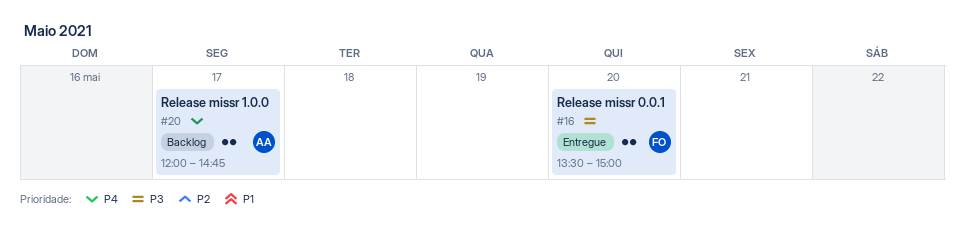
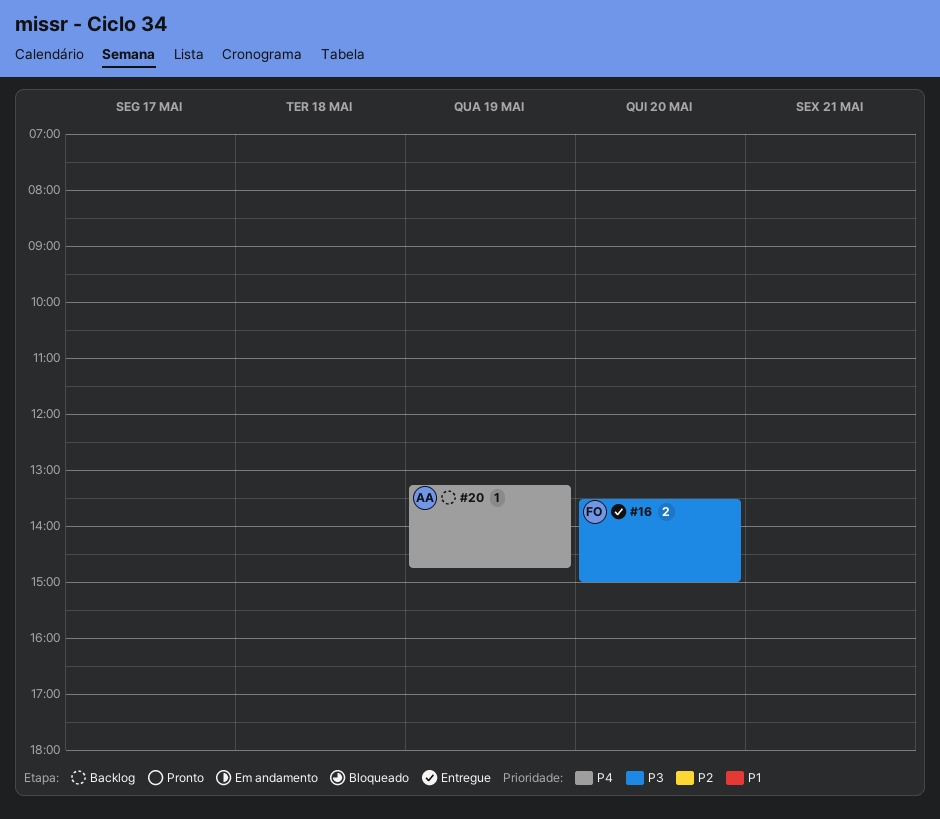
#20, estimate: 2 -> 1
#20, day: May 17 -> May 19
#20, begins: 12:00 -> 13:15

